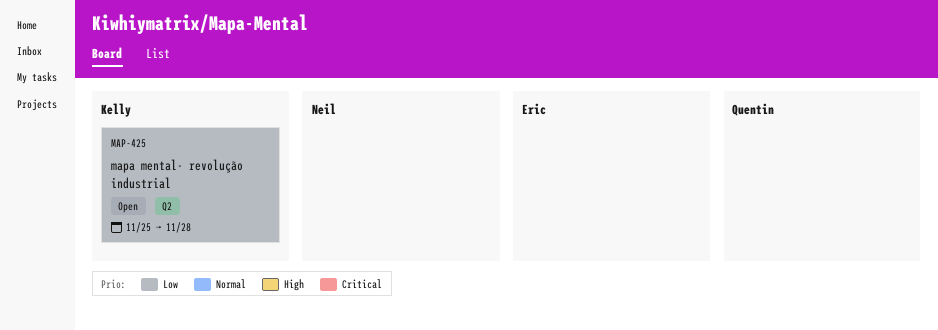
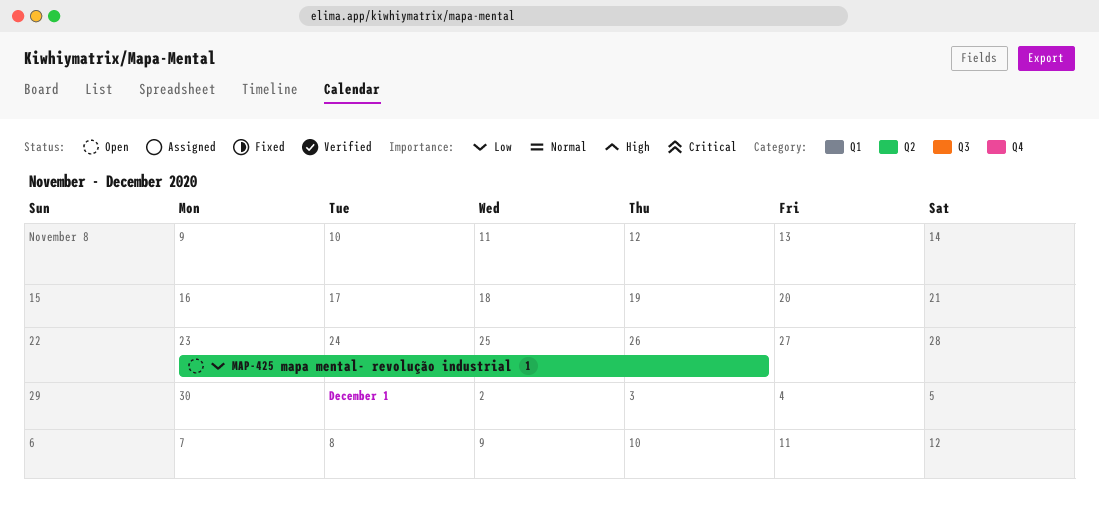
MAP-425, start: Nov 25 -> Nov 23
MAP-425, due: Nov 28 -> Nov 26

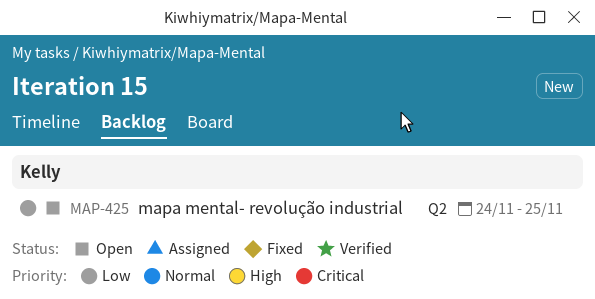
MAP-425, start: Nov 23 -> Nov 24
MAP-425, due: Nov 26 -> Nov 25

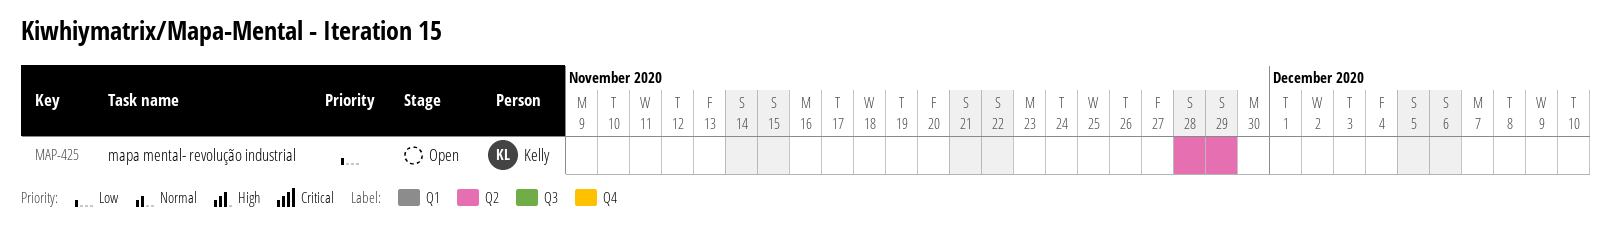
MAP-425, start: Nov 24 -> Nov 28
MAP-425, due: Nov 25 -> Nov 29

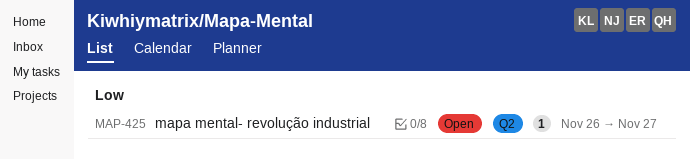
MAP-425, start: Nov 28 -> Nov 26
MAP-425, due: Nov 29 -> Nov 27

